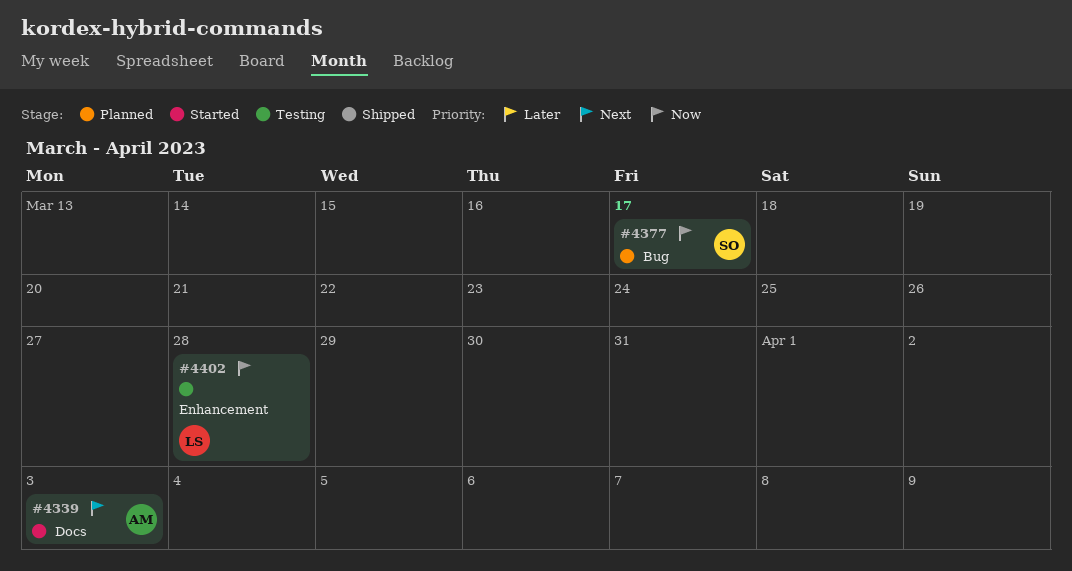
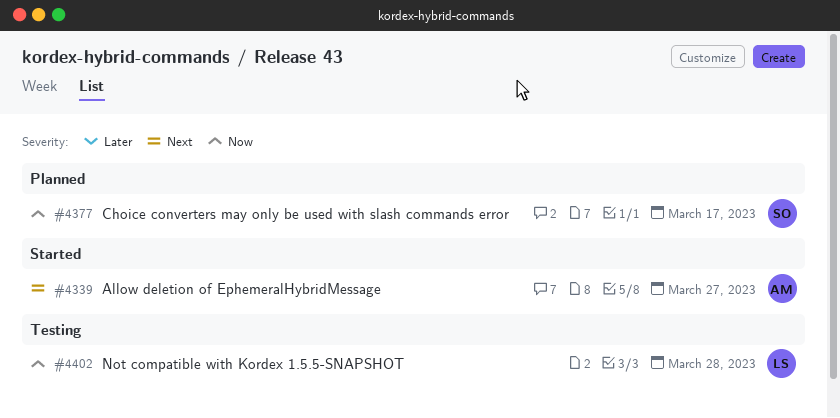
#4339, due: Apr 3 -> Mar 27

